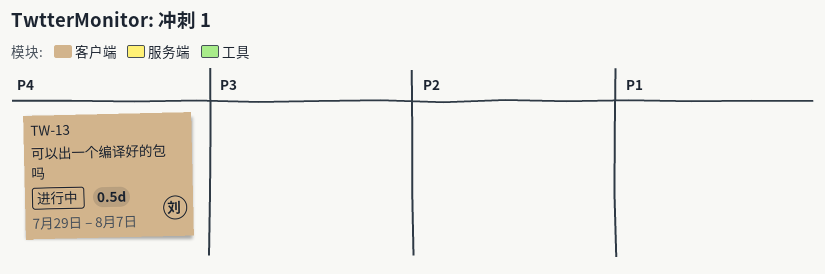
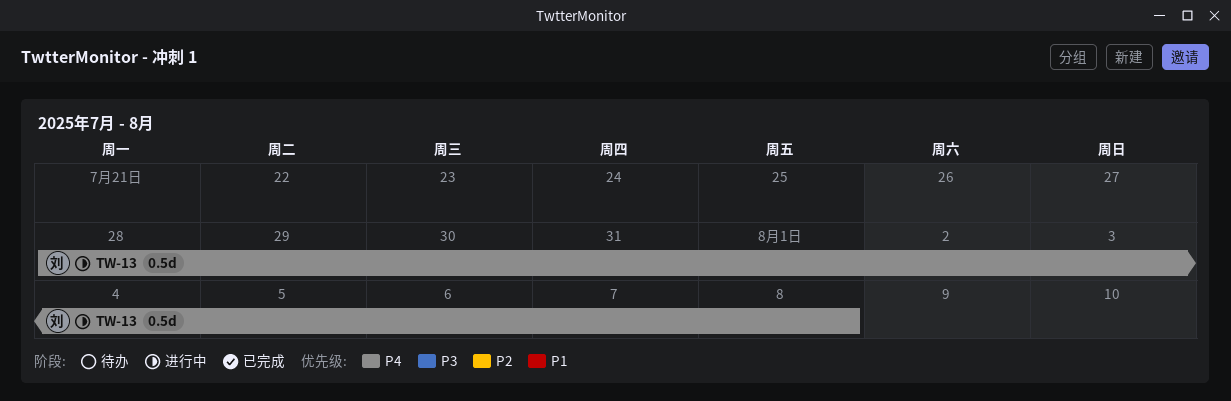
TW-13, start: Jul 29 -> Jul 28
TW-13, due: Aug 7 -> Aug 8

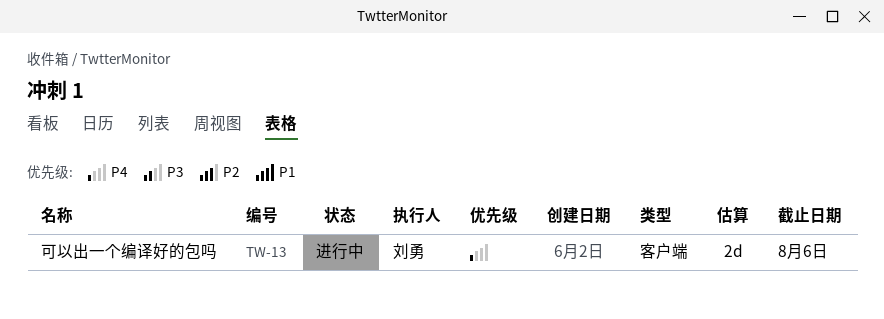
TW-13, estimate: 0.5d -> 2d
TW-13, due: Aug 8 -> Aug 6

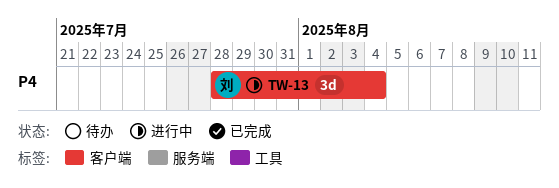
TW-13, estimate: 2d -> 3d
TW-13, due: Aug 6 -> Aug 4

